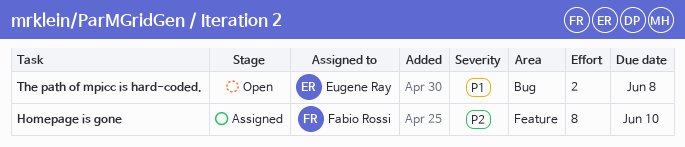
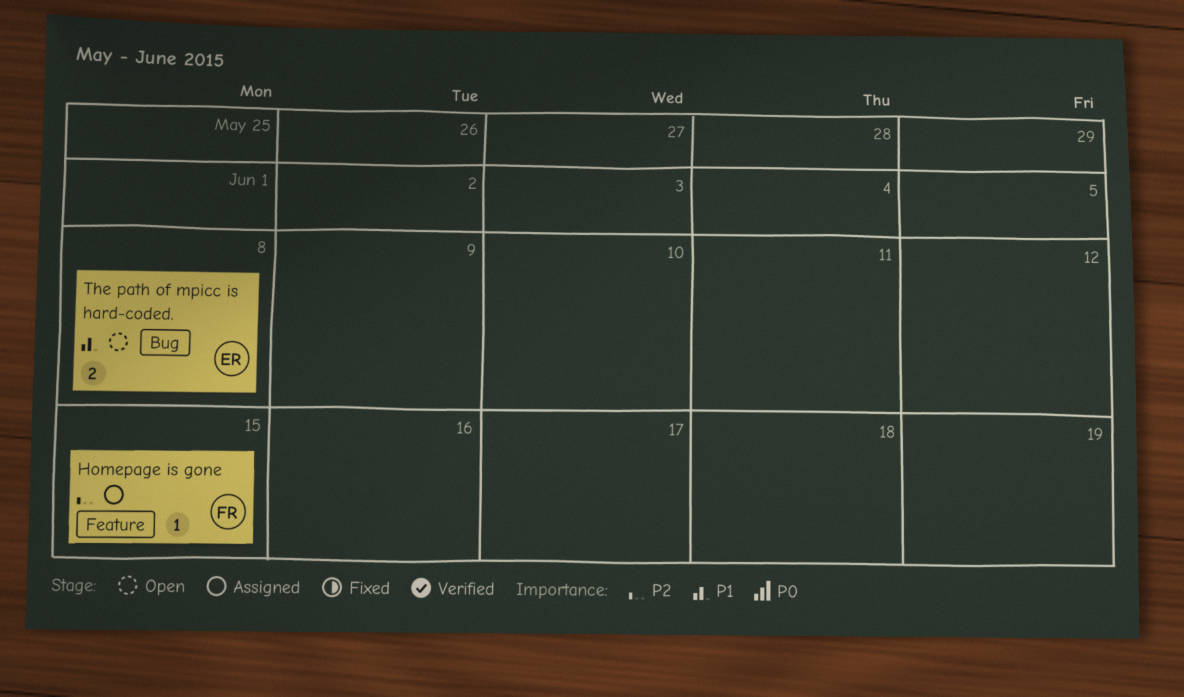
Homepage is gone, estimate: 8 -> 1
Homepage is gone, due: Jun 10 -> Jun 15

